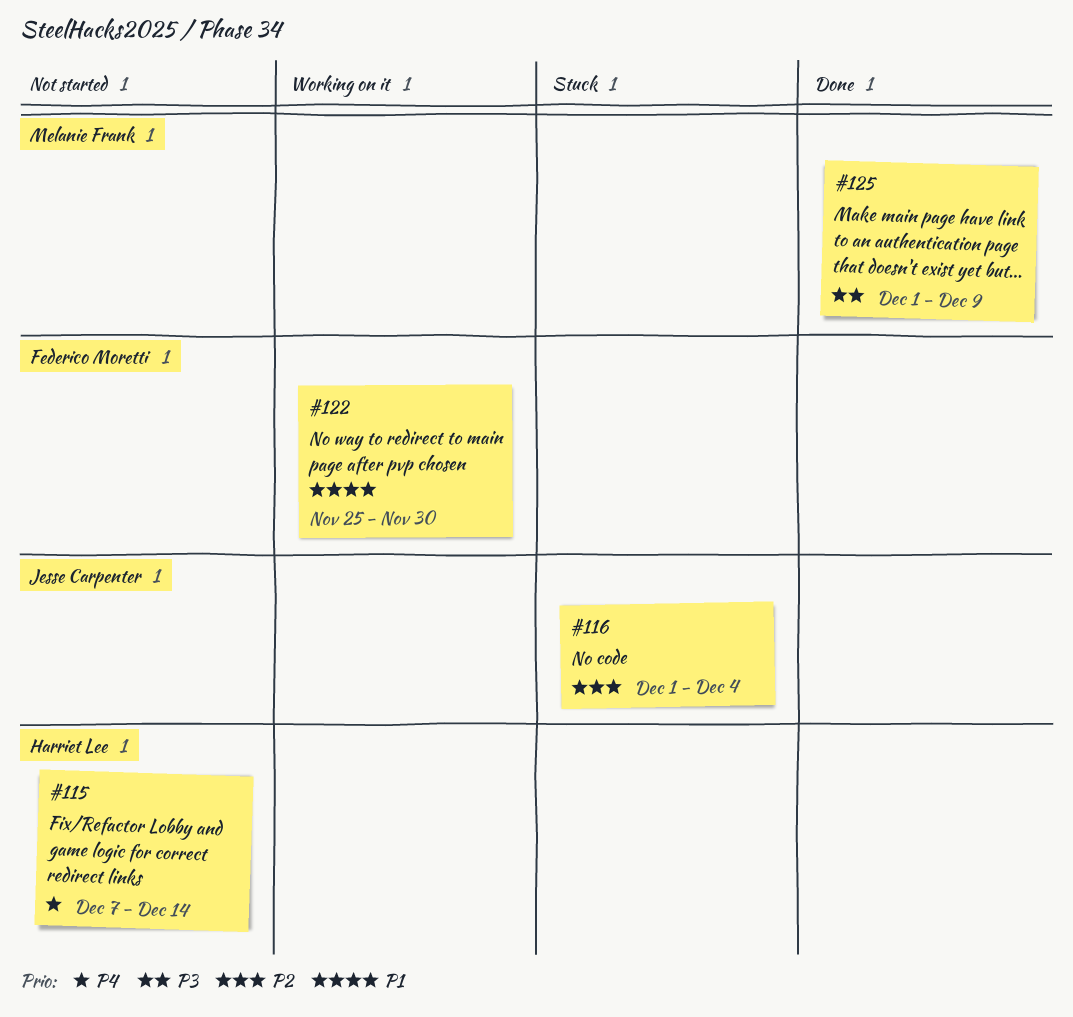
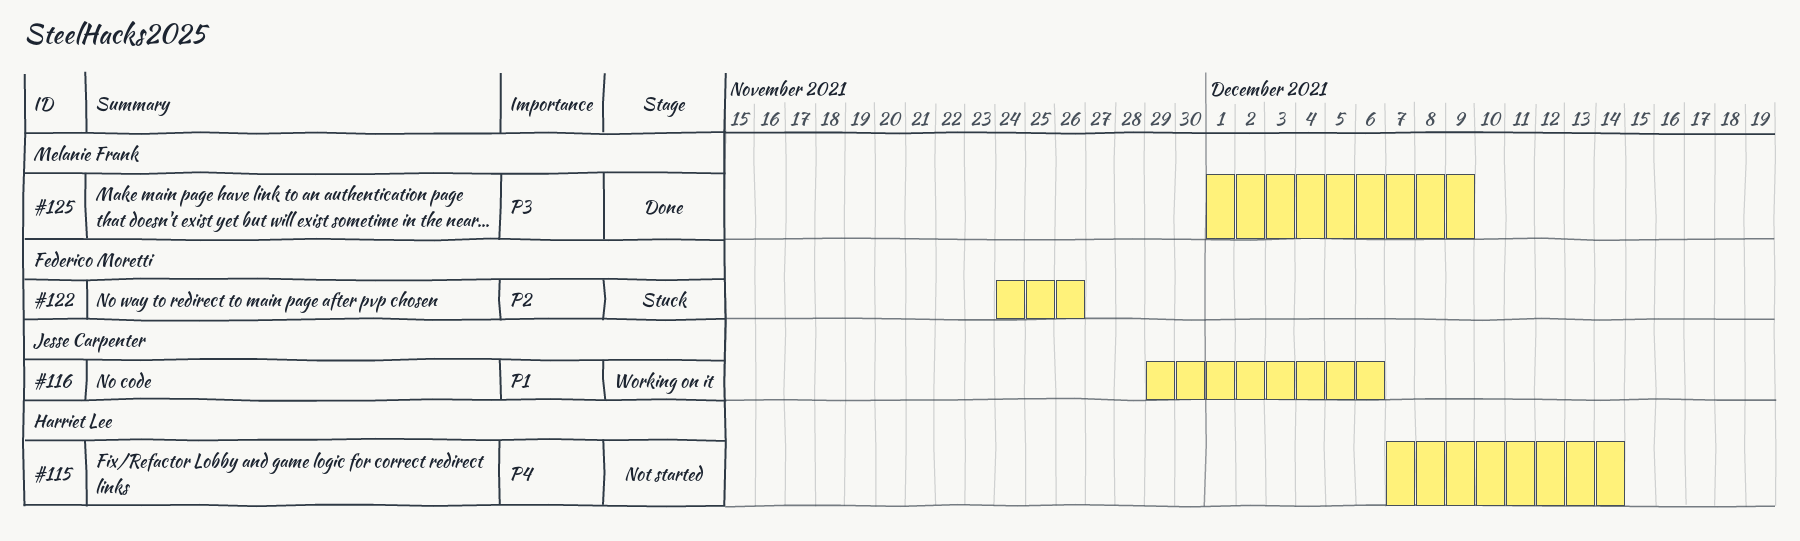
#116, status: Stuck -> Working on it
#116, priority: P2 -> P1
#116, start: Dec 1 -> Nov 29
#116, due: Dec 4 -> Dec 6
#122, status: Working on it -> Stuck
#122, priority: P1 -> P2
#122, start: Nov 25 -> Nov 24
#122, due: Nov 30 -> Nov 26

